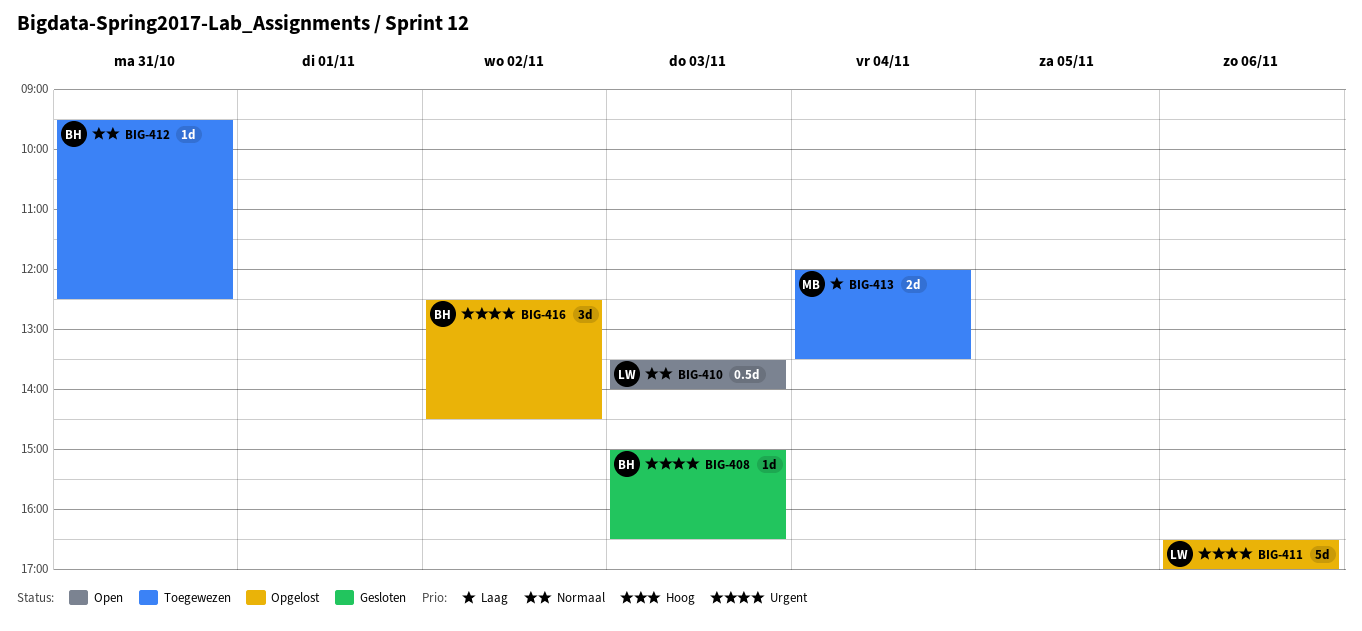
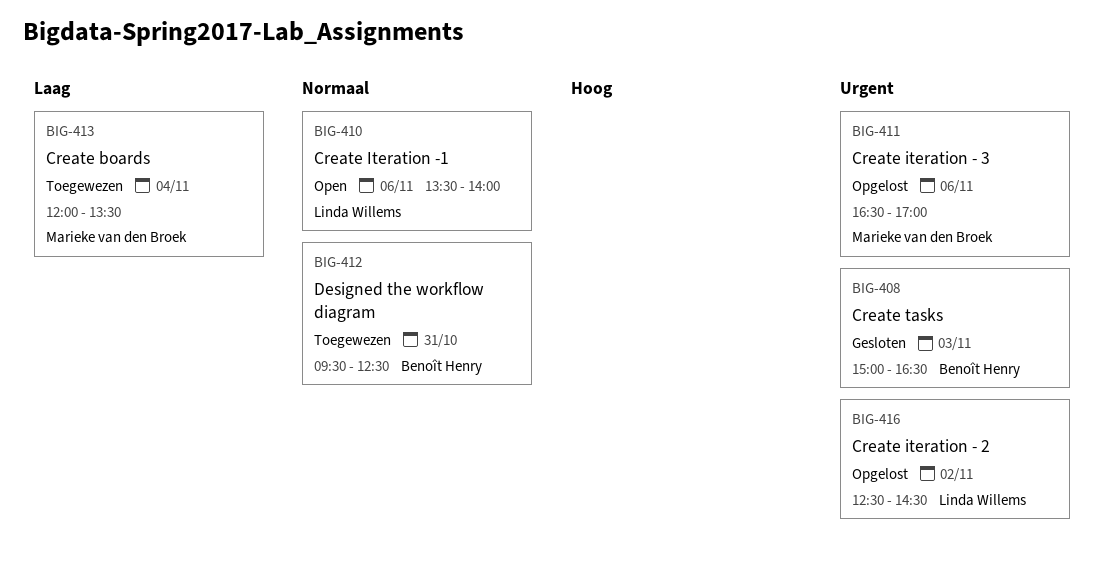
BIG-410, day: Nov 3 -> Nov 6
BIG-411, owner: Linda Willems -> Marieke van den Broek
BIG-416, owner: Benoît Henry -> Linda Willems

